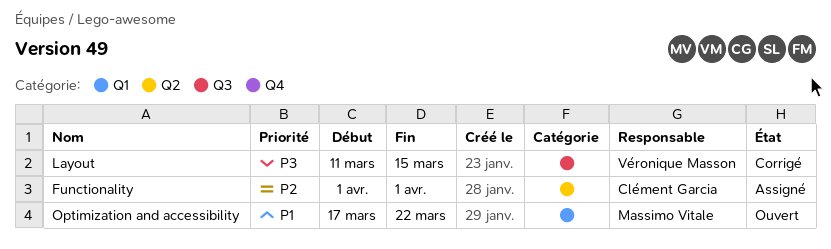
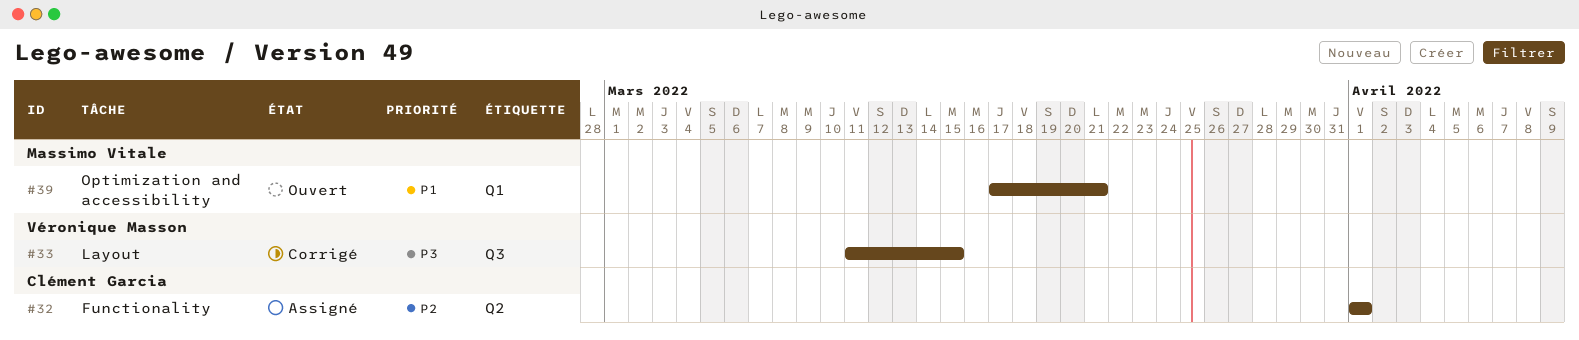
Optimization and accessibility, due: Mar 22 -> Mar 21

